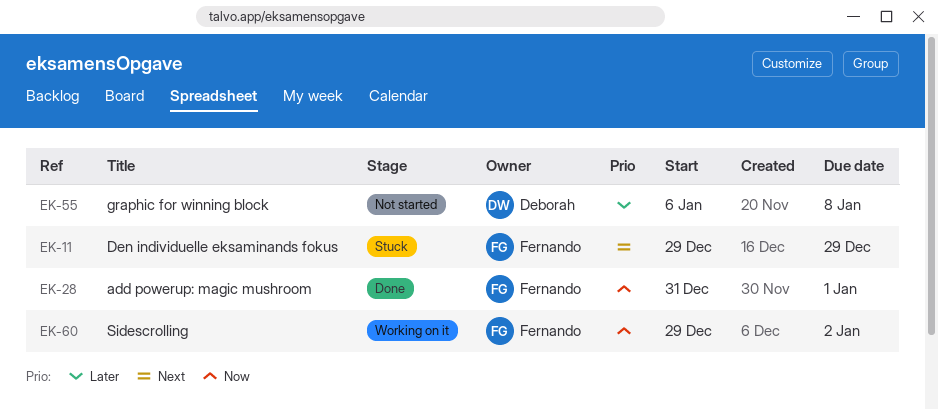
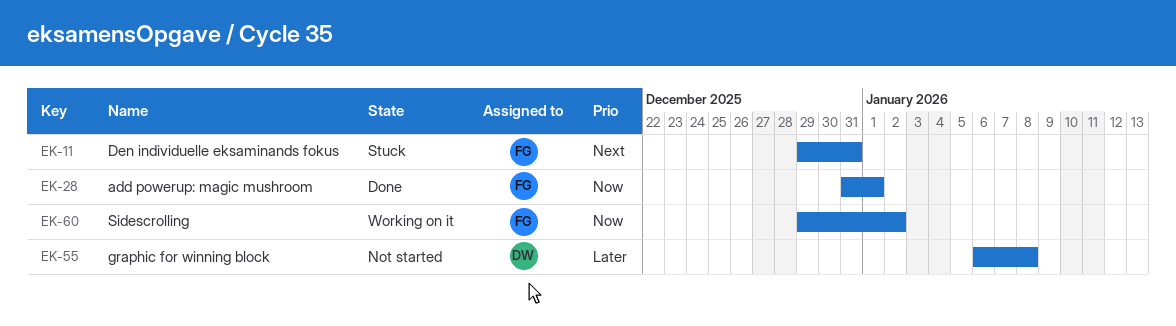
EK-11, due: Dec 29 -> Dec 31

